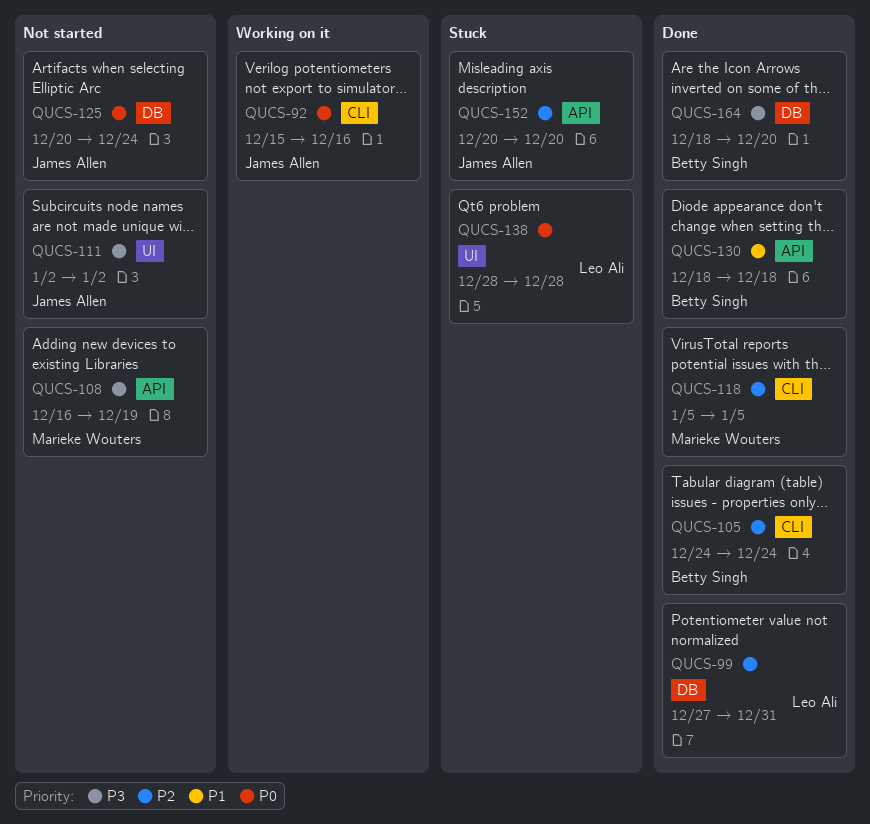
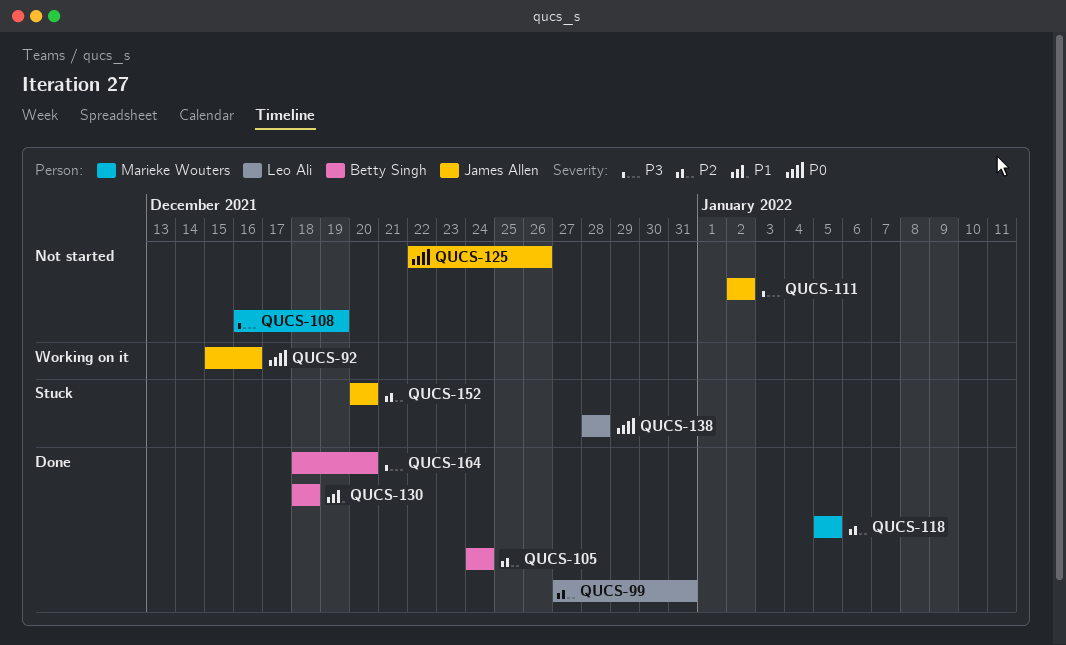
QUCS-125, start: Dec 20 -> Dec 22
QUCS-125, due: Dec 24 -> Dec 26

